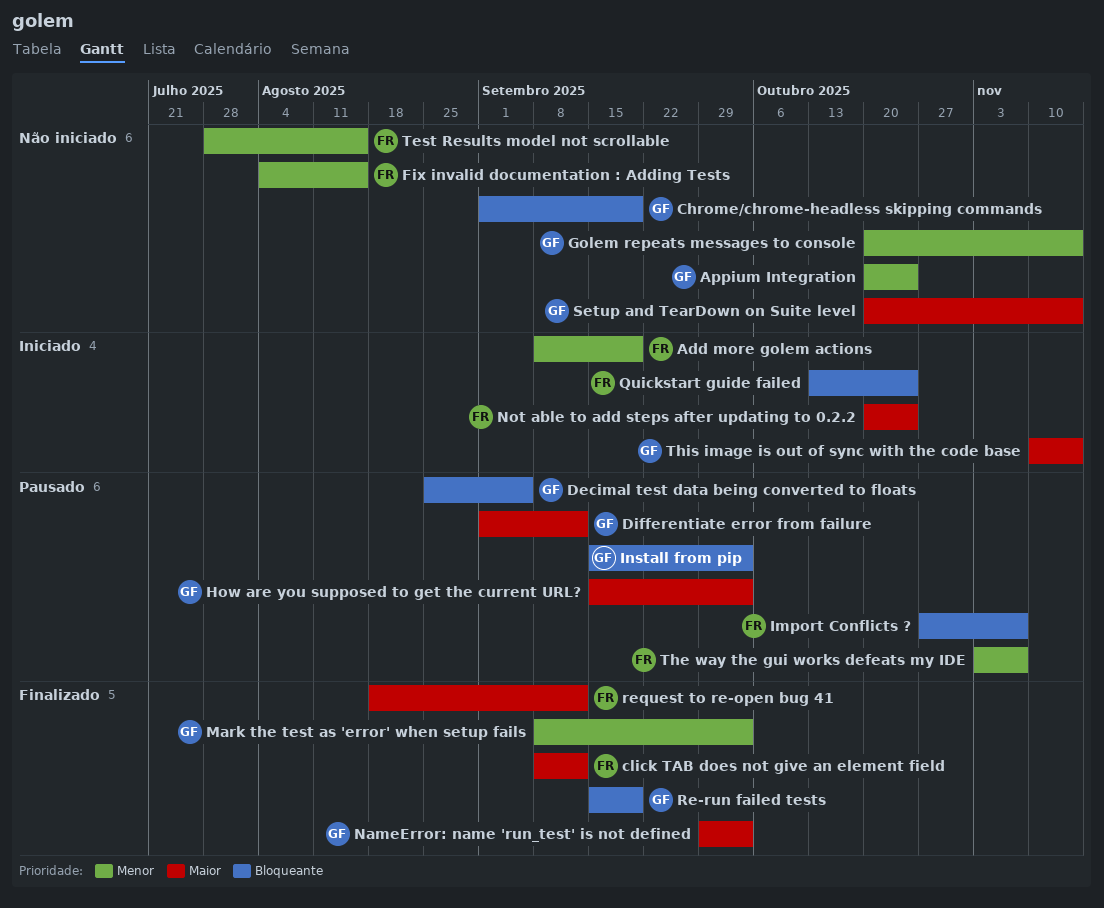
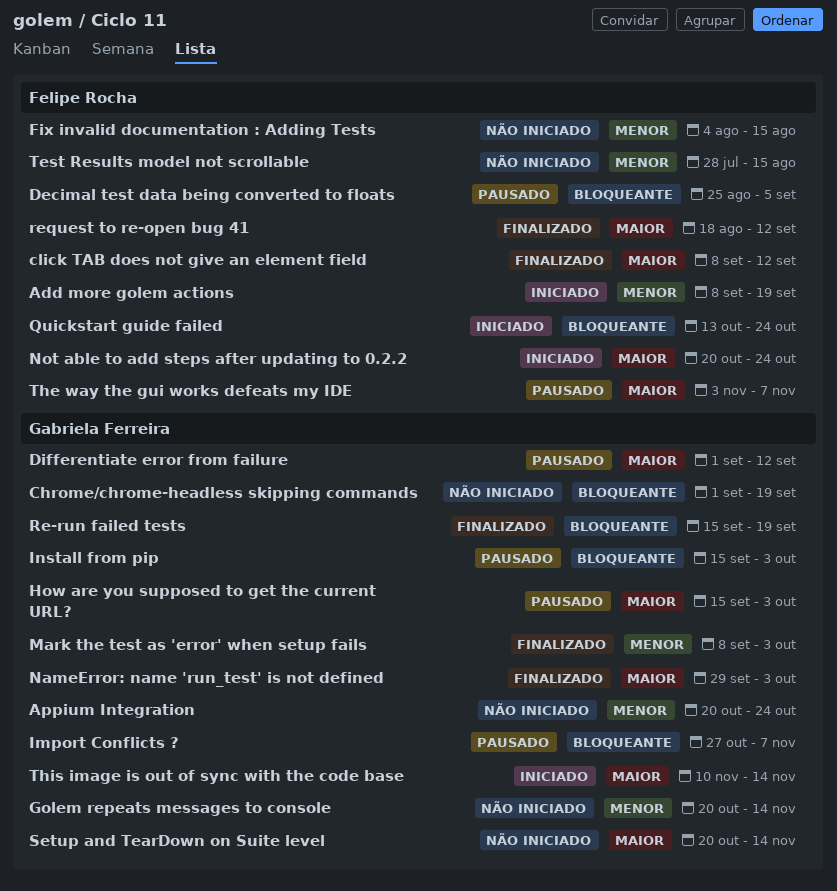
Decimal test data being converted to floats, owner: Gabriela Ferreira -> Felipe Rocha
Import Conflicts ?, owner: Felipe Rocha -> Gabriela Ferreira
The way the gui works defeats my IDE, priority: Menor -> Maior

